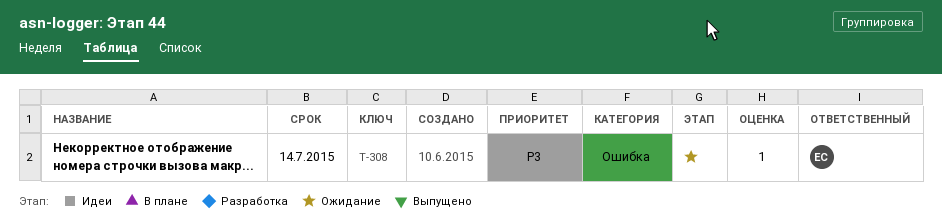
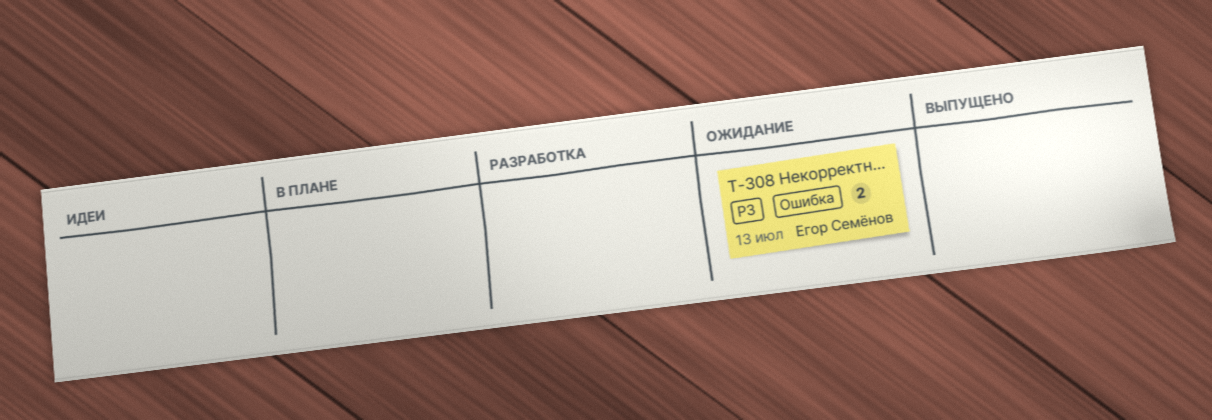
T-308, estimate: 1 -> 2
T-308, due: Jul 14 -> Jul 13

